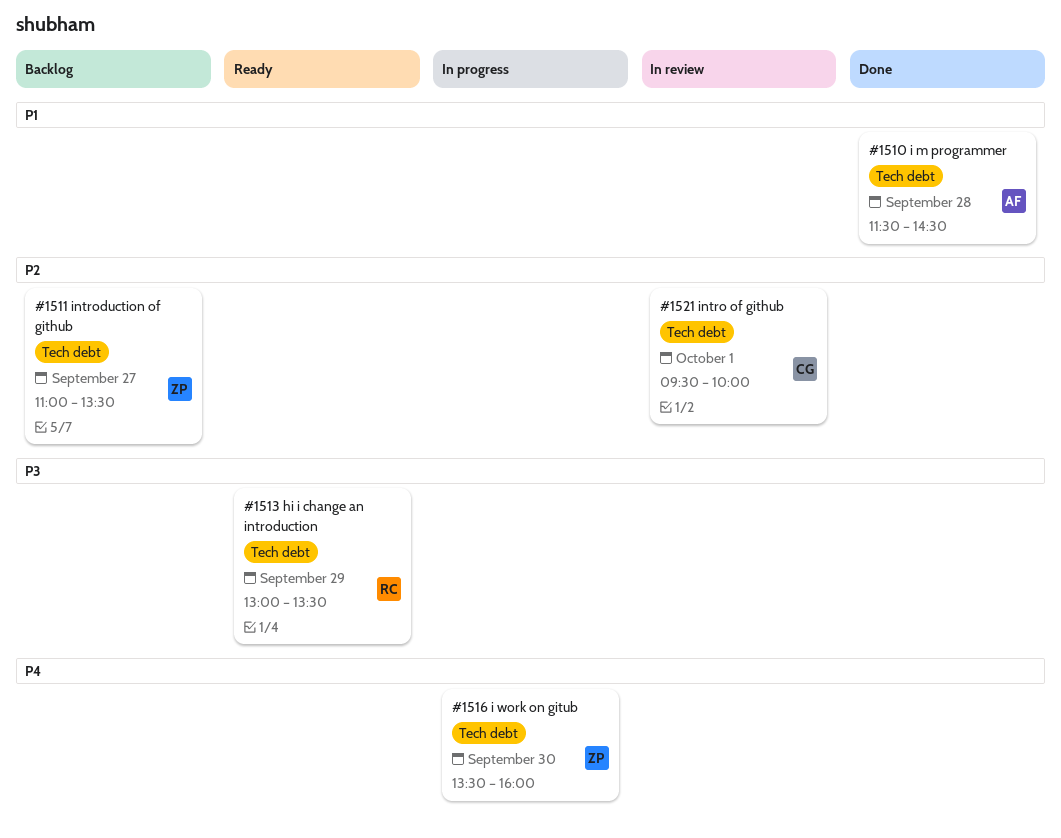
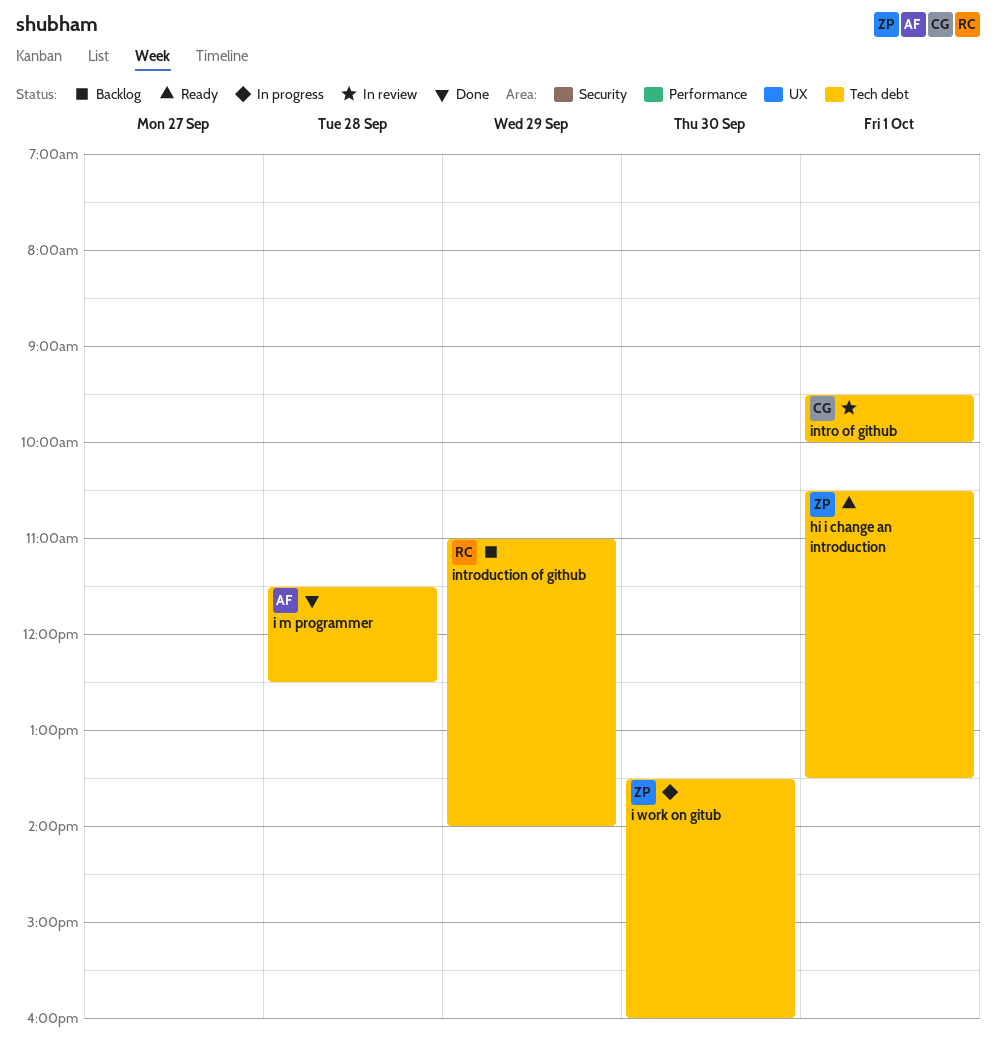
hi i change an introduction, owner: RC -> ZP
hi i change an introduction, day: Sep 29 -> Oct 1
hi i change an introduction, begins: 13:00 -> 10:30
i m programmer, ends: 14:30 -> 12:30
introduction of github, owner: ZP -> RC
introduction of github, day: Sep 27 -> Sep 29
introduction of github, ends: 13:30 -> 14:00

